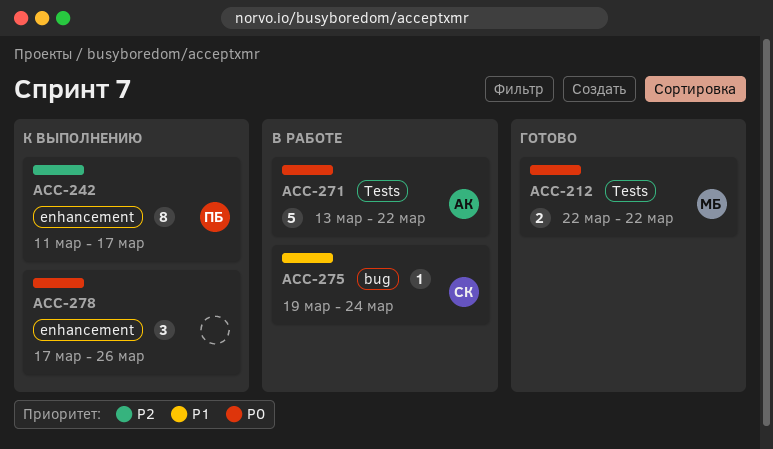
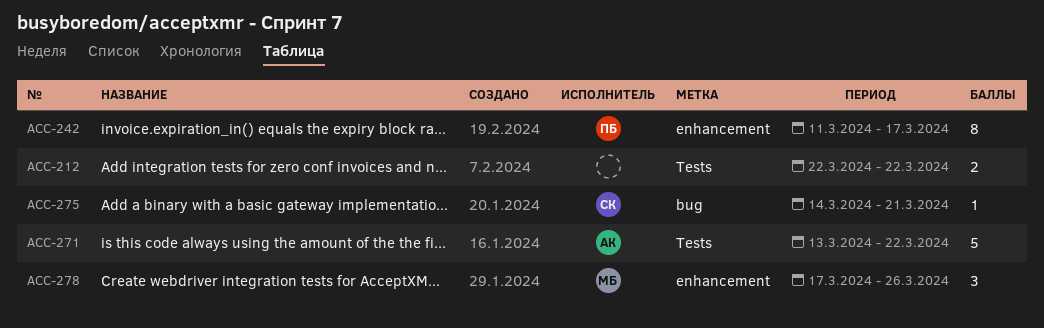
ACC-212, owner: МБ -> none
ACC-275, start: Mar 19 -> Mar 14
ACC-275, due: Mar 24 -> Mar 21
ACC-278, owner: none -> МБ

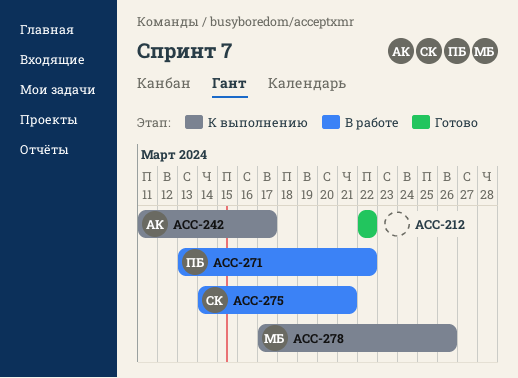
ACC-242, owner: ПБ -> АК
ACC-271, owner: АК -> ПБ

